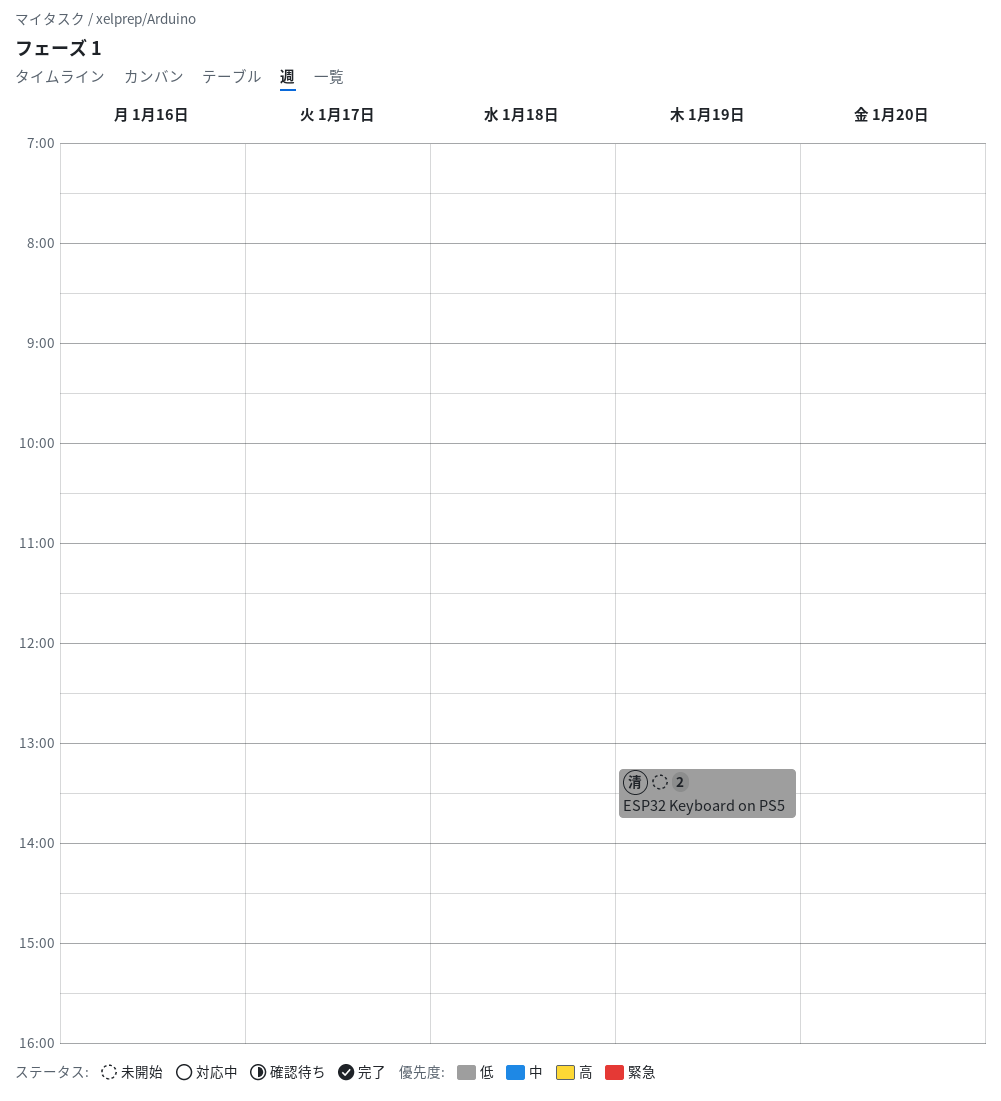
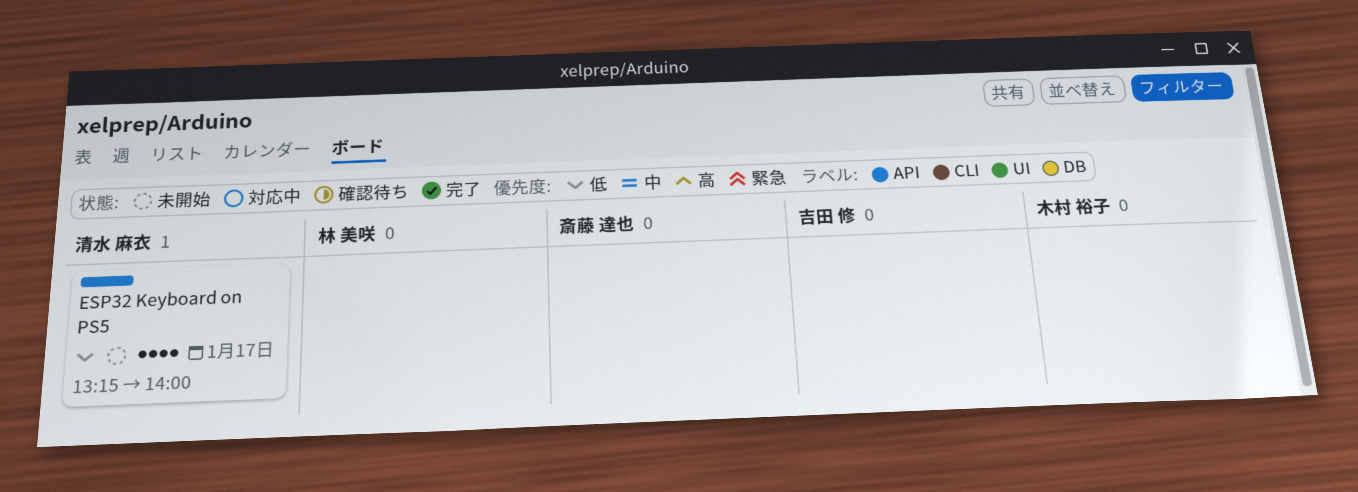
ESP32 Keyboard on PS5, estimate: 2 -> 4
ESP32 Keyboard on PS5, day: Jan 19 -> Jan 17
ESP32 Keyboard on PS5, ends: 13:45 -> 14:00

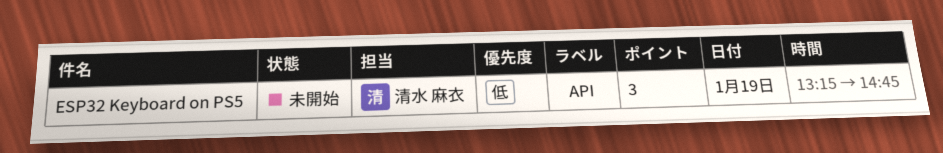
ESP32 Keyboard on PS5, estimate: 4 -> 3
ESP32 Keyboard on PS5, day: Jan 17 -> Jan 19
ESP32 Keyboard on PS5, ends: 14:00 -> 14:45

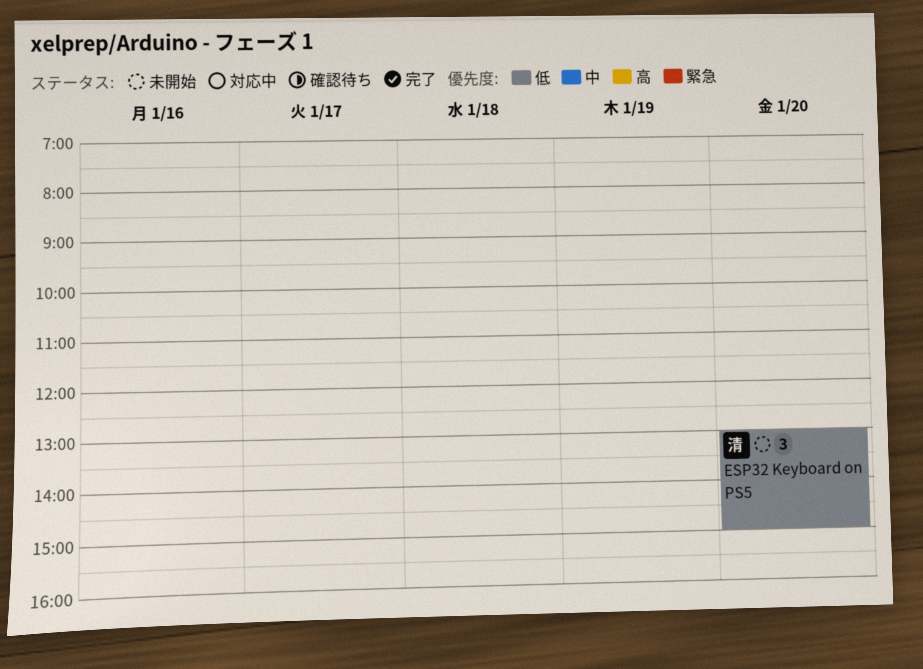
ESP32 Keyboard on PS5, day: Jan 19 -> Jan 20
ESP32 Keyboard on PS5, begins: 13:15 -> 13:00
ESP32 Keyboard on PS5, ends: 14:45 -> 15:00

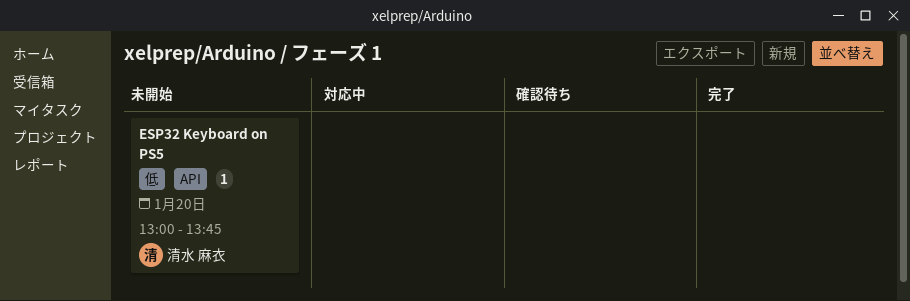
ESP32 Keyboard on PS5, estimate: 3 -> 1
ESP32 Keyboard on PS5, ends: 15:00 -> 13:45

